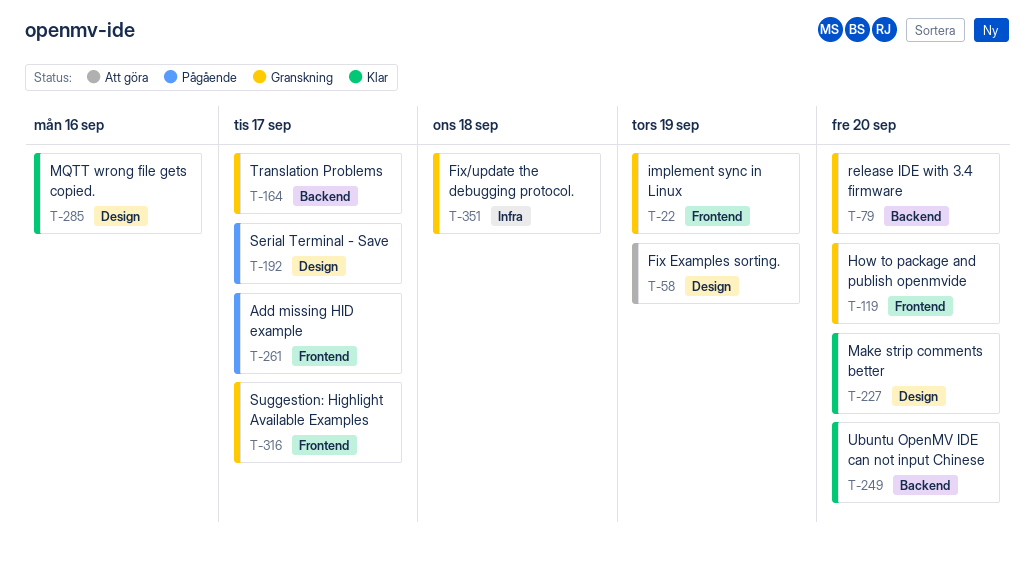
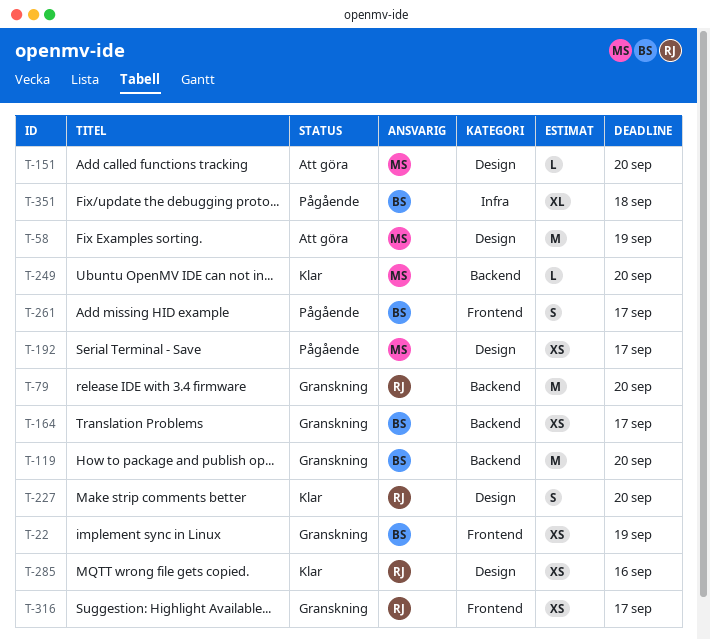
T-119, label: Frontend -> Backend
T-151: none -> present
T-351, status: Granskning -> Pågående

